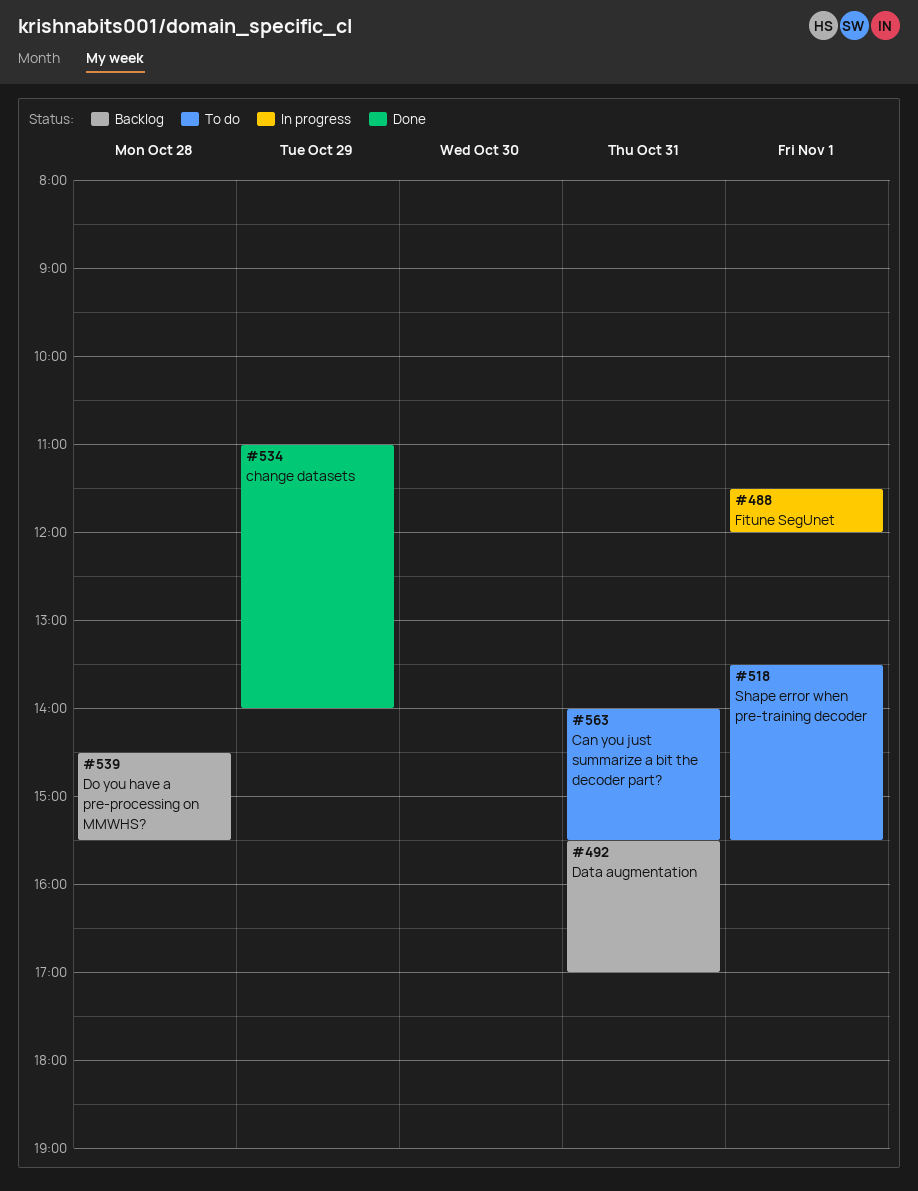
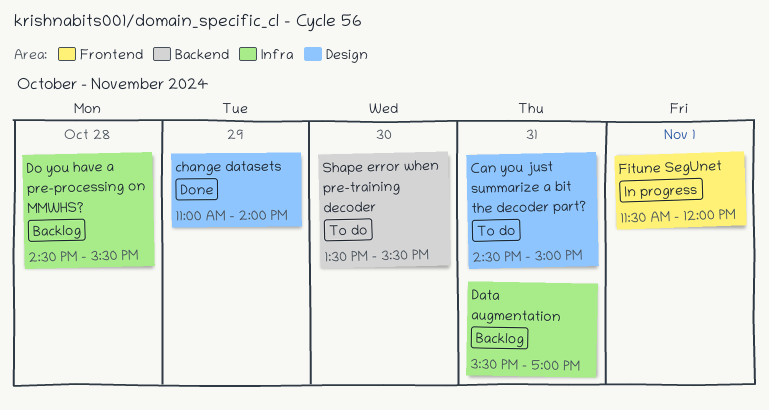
Can you just summarize a bit the decoder part?, begins: 14:00 -> 14:30
Can you just summarize a bit the decoder part?, ends: 15:30 -> 15:00
Shape error when pre-training decoder, day: Nov 1 -> Oct 30

